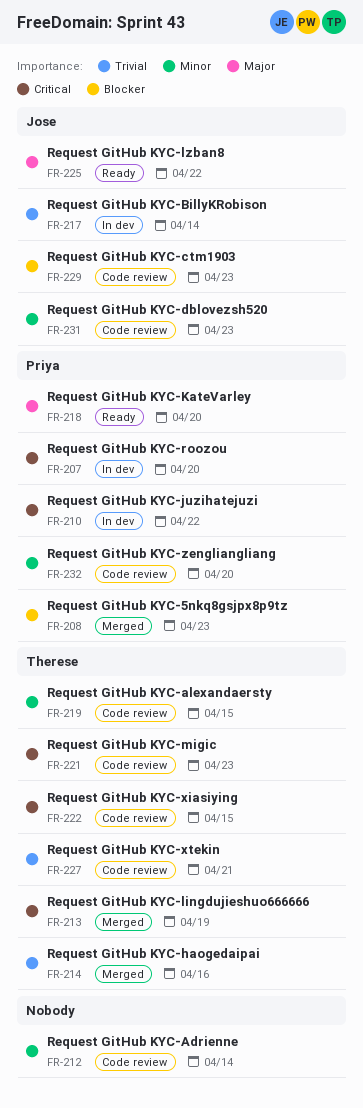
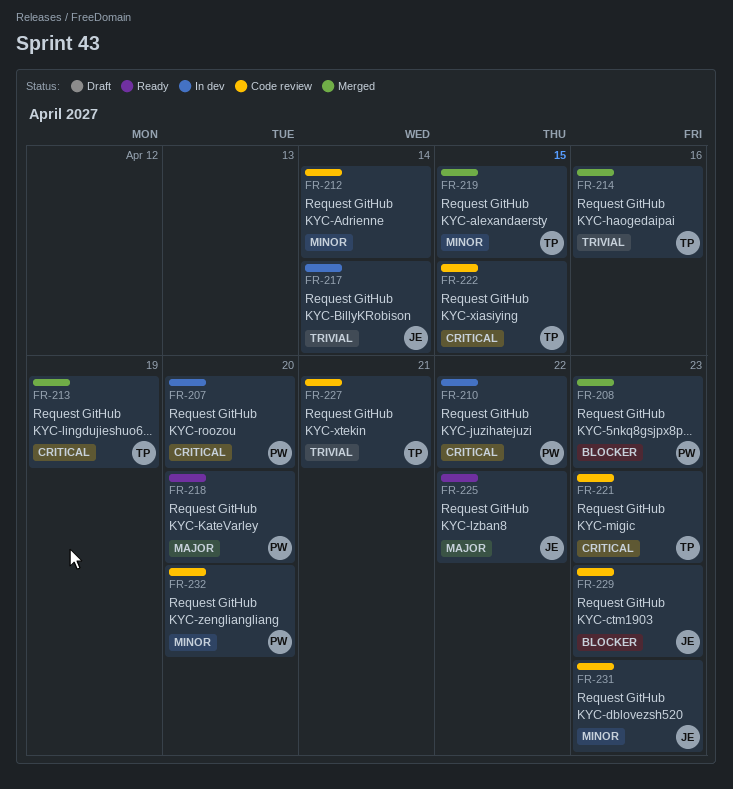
FR-219, status: Code review -> Merged

